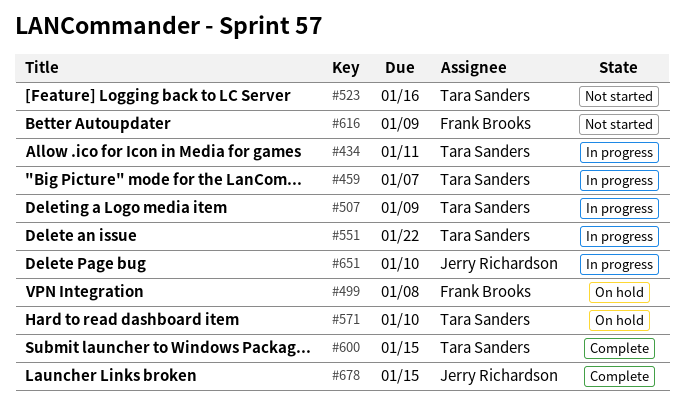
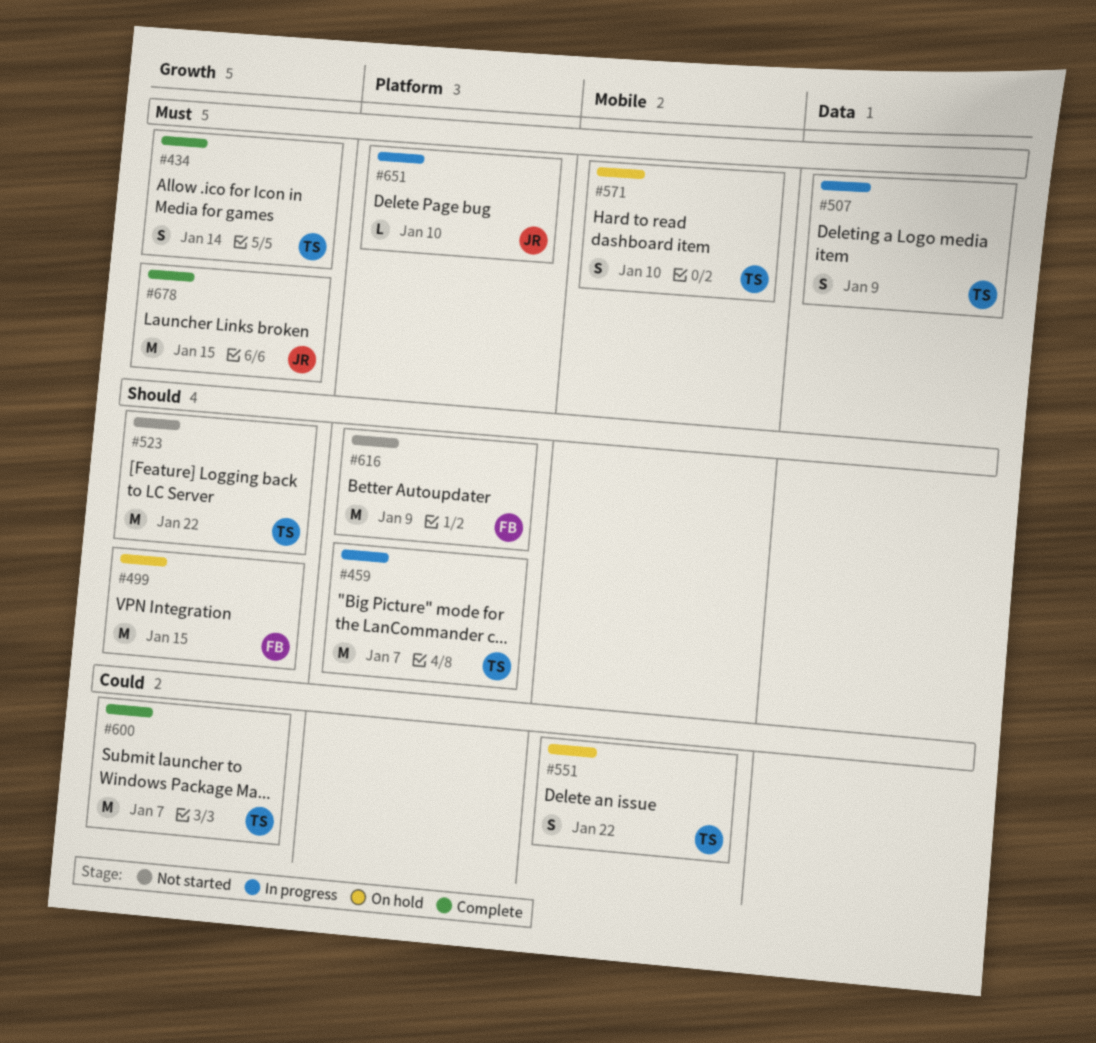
#434, status: In progress -> Complete
#434, due: Jan 11 -> Jan 14
#499, due: Jan 8 -> Jan 15
#523, due: Jan 16 -> Jan 22
#551, status: In progress -> On hold
#600, due: Jan 15 -> Jan 7

